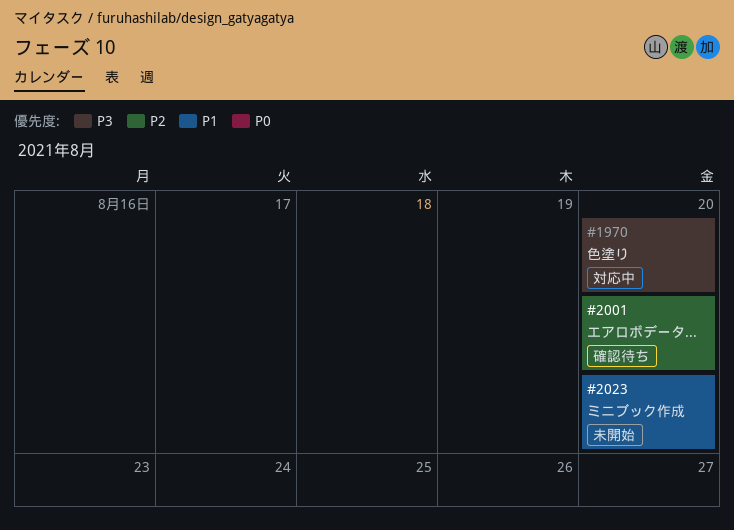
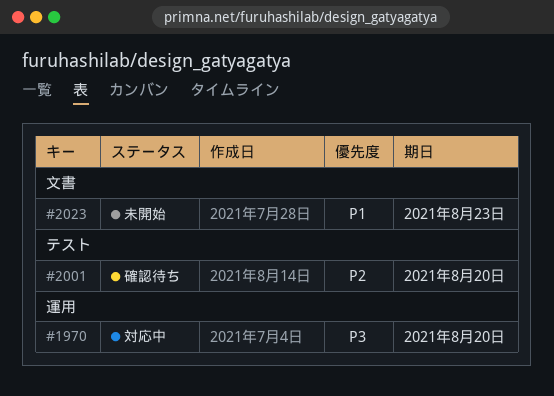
#2023, due: Aug 20 -> Aug 23

